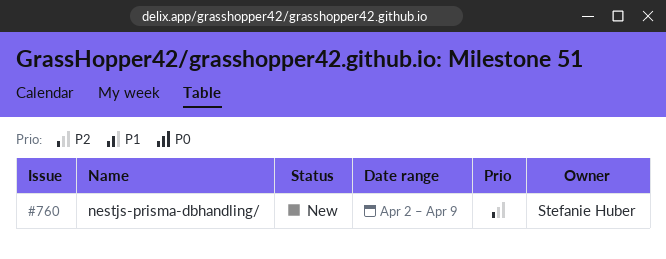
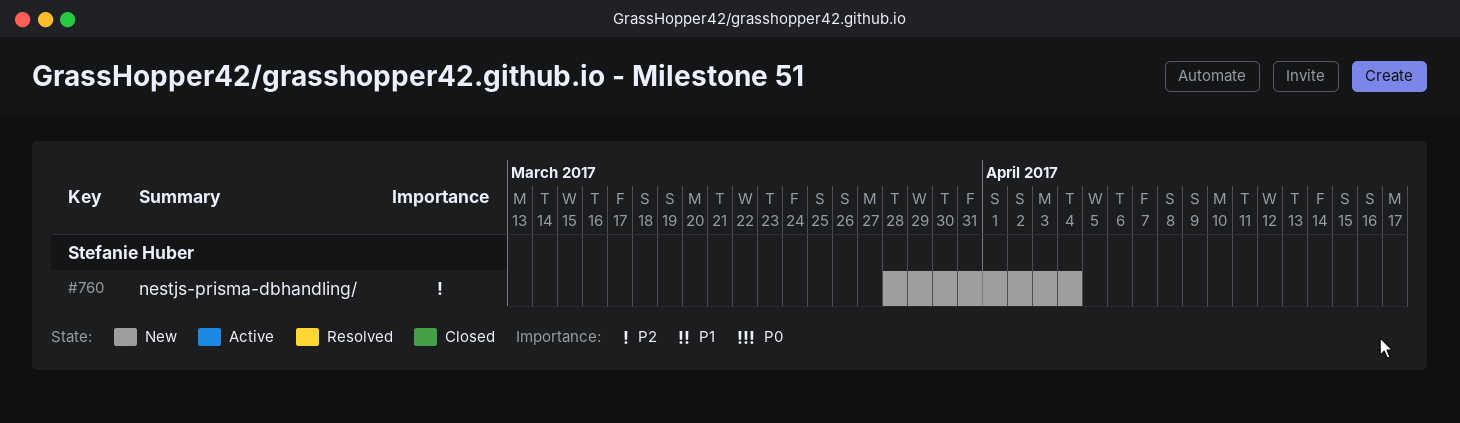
#760, start: Apr 2 -> Mar 28
#760, due: Apr 9 -> Apr 4

